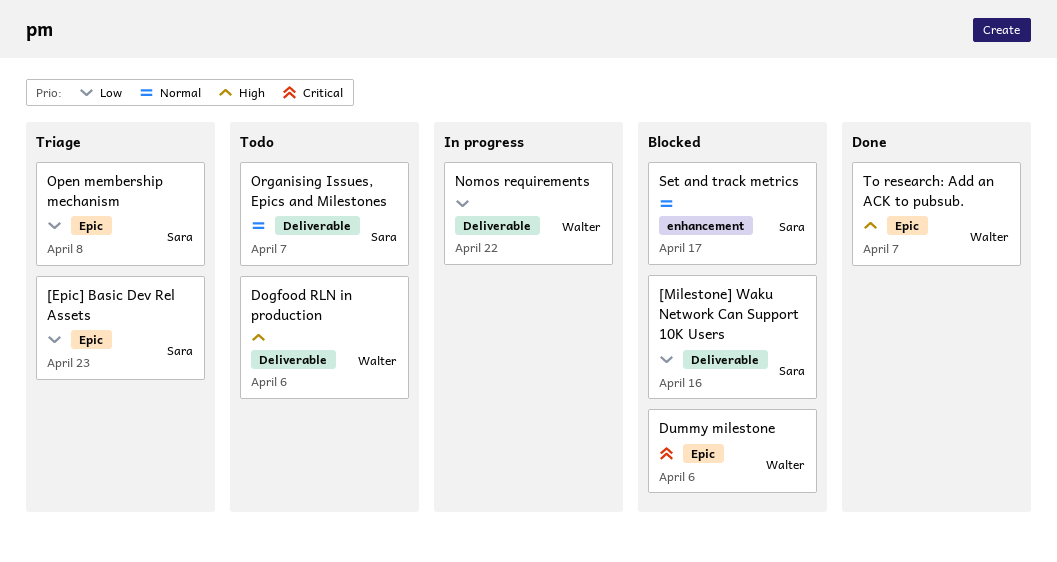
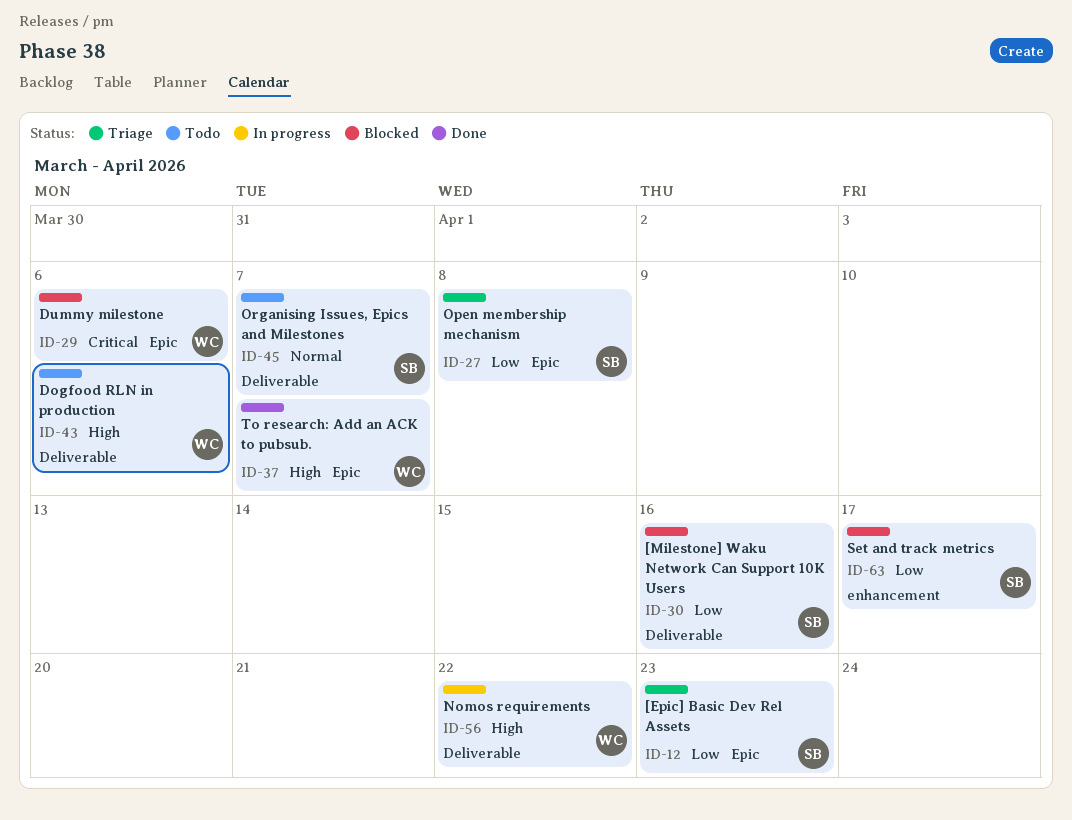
Nomos requirements, priority: Low -> High
Set and track metrics, priority: Normal -> Low

